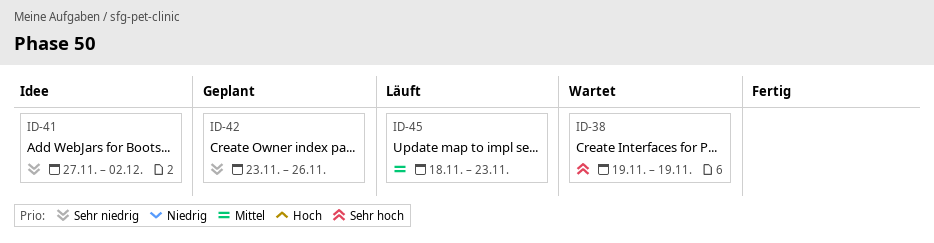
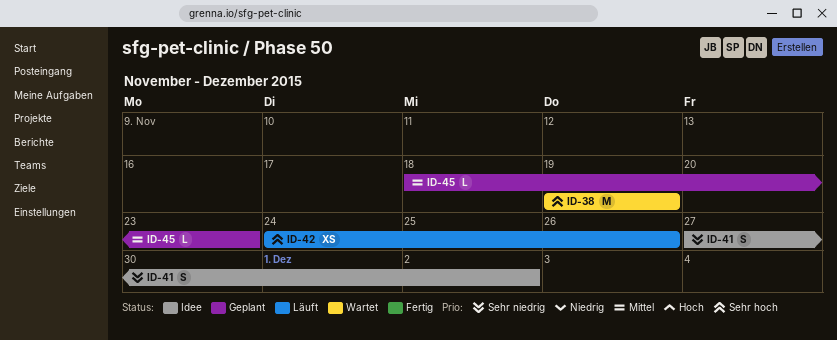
ID-42, status: Geplant -> Läuft
ID-42, priority: Sehr niedrig -> Sehr hoch
ID-42, start: Nov 23 -> Nov 24
ID-45, status: Läuft -> Geplant

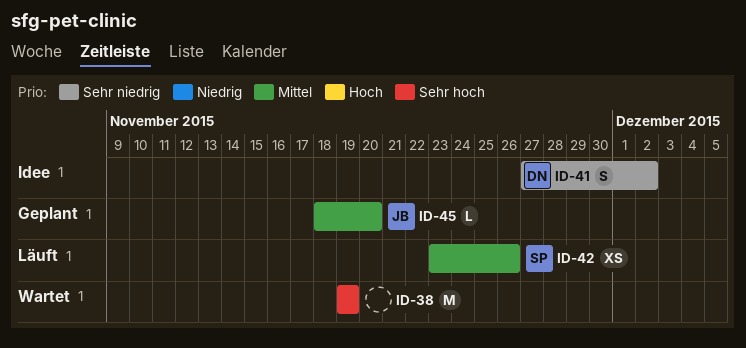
ID-42, priority: Sehr hoch -> Mittel
ID-42, start: Nov 24 -> Nov 23
ID-45, due: Nov 23 -> Nov 20

